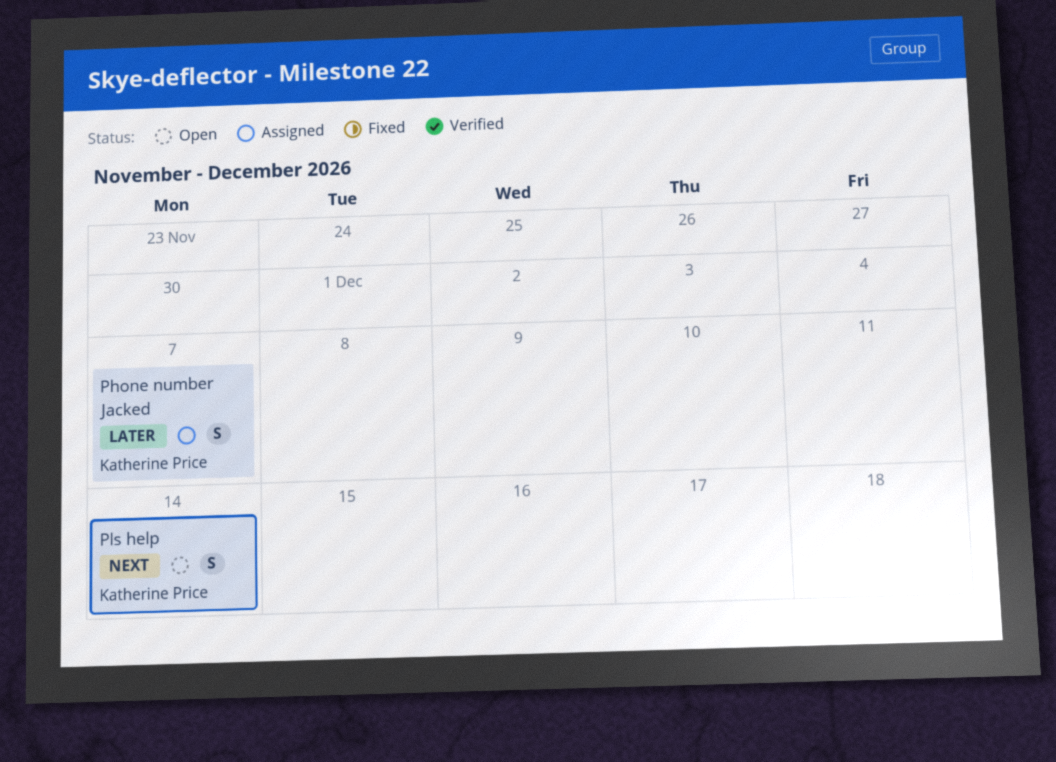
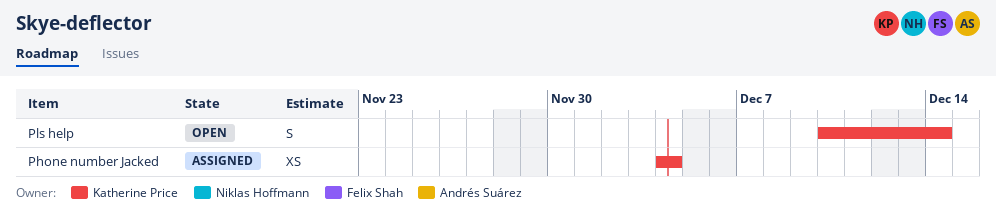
Phone number Jacked, estimate: S -> XS
Phone number Jacked, due: Dec 7 -> Dec 4

